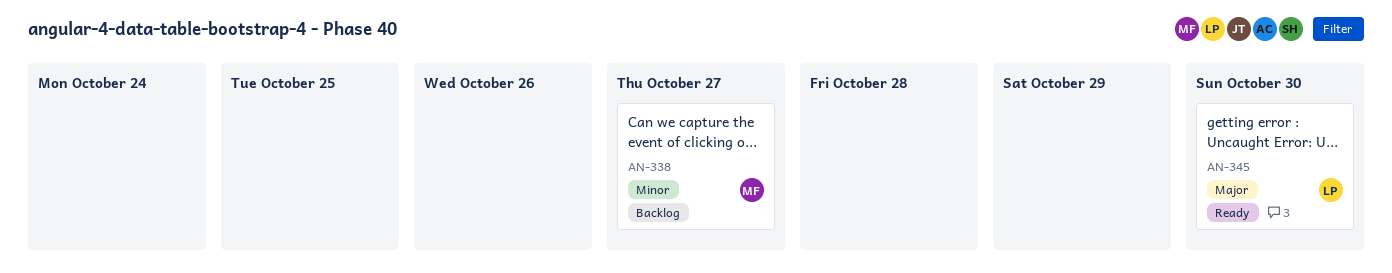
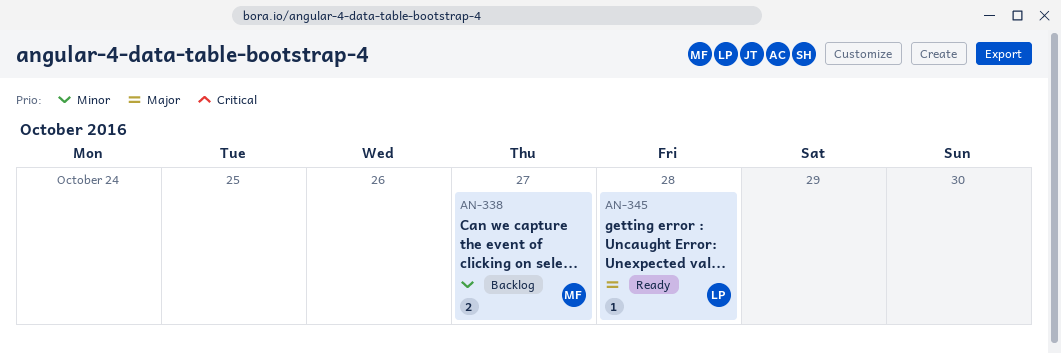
AN-345, due: Oct 30 -> Oct 28

